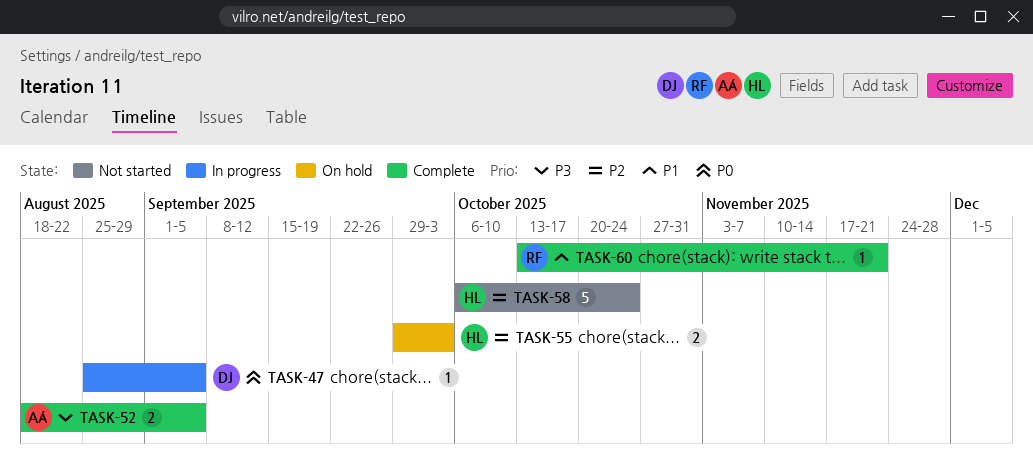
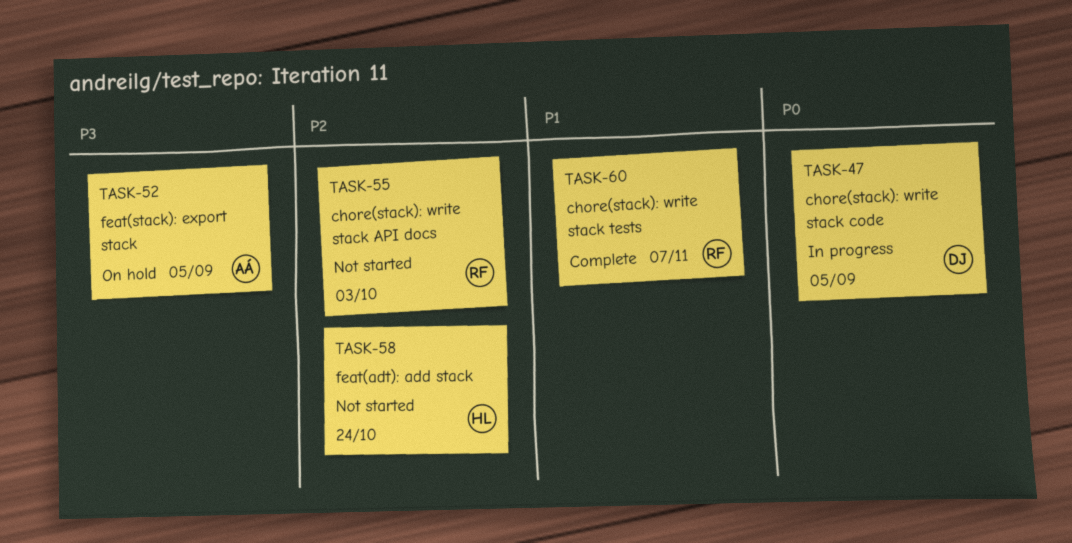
TASK-52, status: Complete -> On hold
TASK-55, status: On hold -> Not started
TASK-55, owner: HL -> RF
TASK-60, due: Nov 21 -> Nov 7

